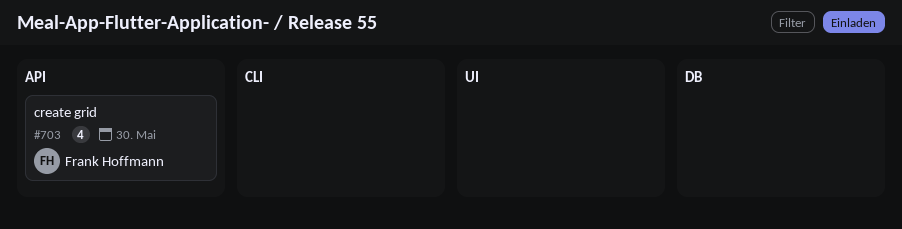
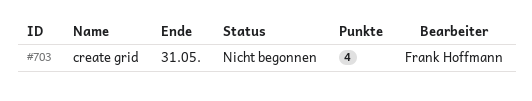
#703, due: May 30 -> May 31

